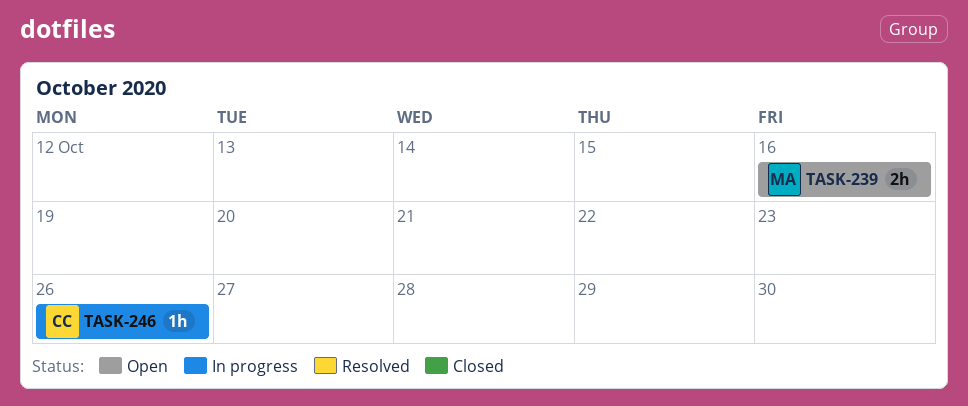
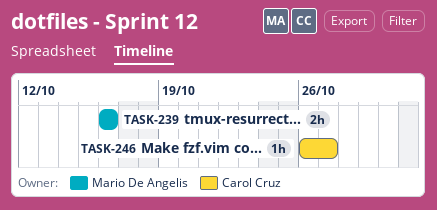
TASK-246, due: Oct 26 -> Oct 27

